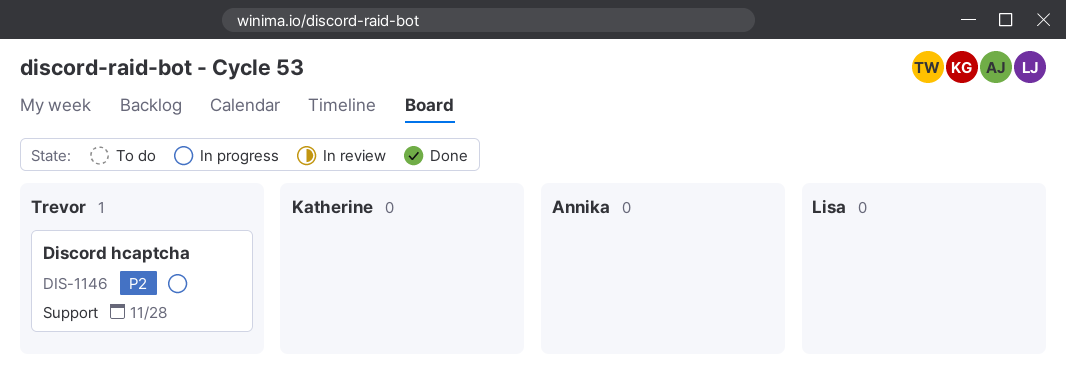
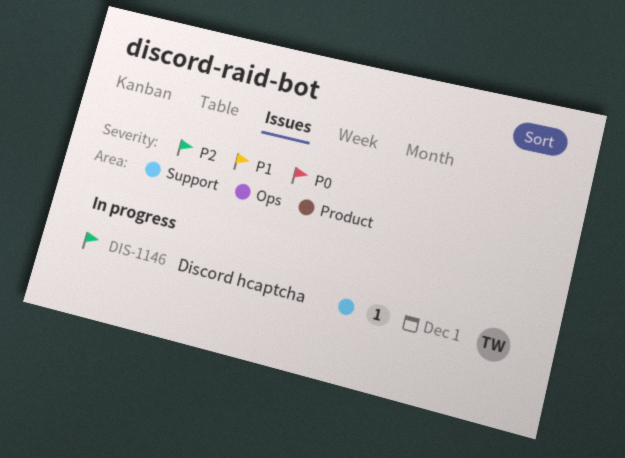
DIS-1146, due: Nov 28 -> Dec 1

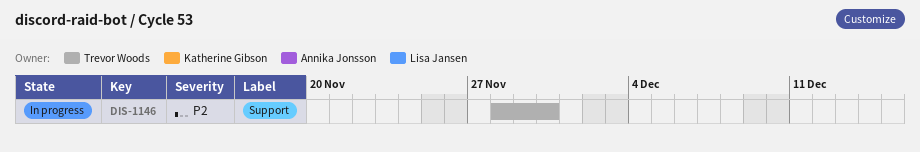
DIS-1146, due: Dec 1 -> Nov 30

